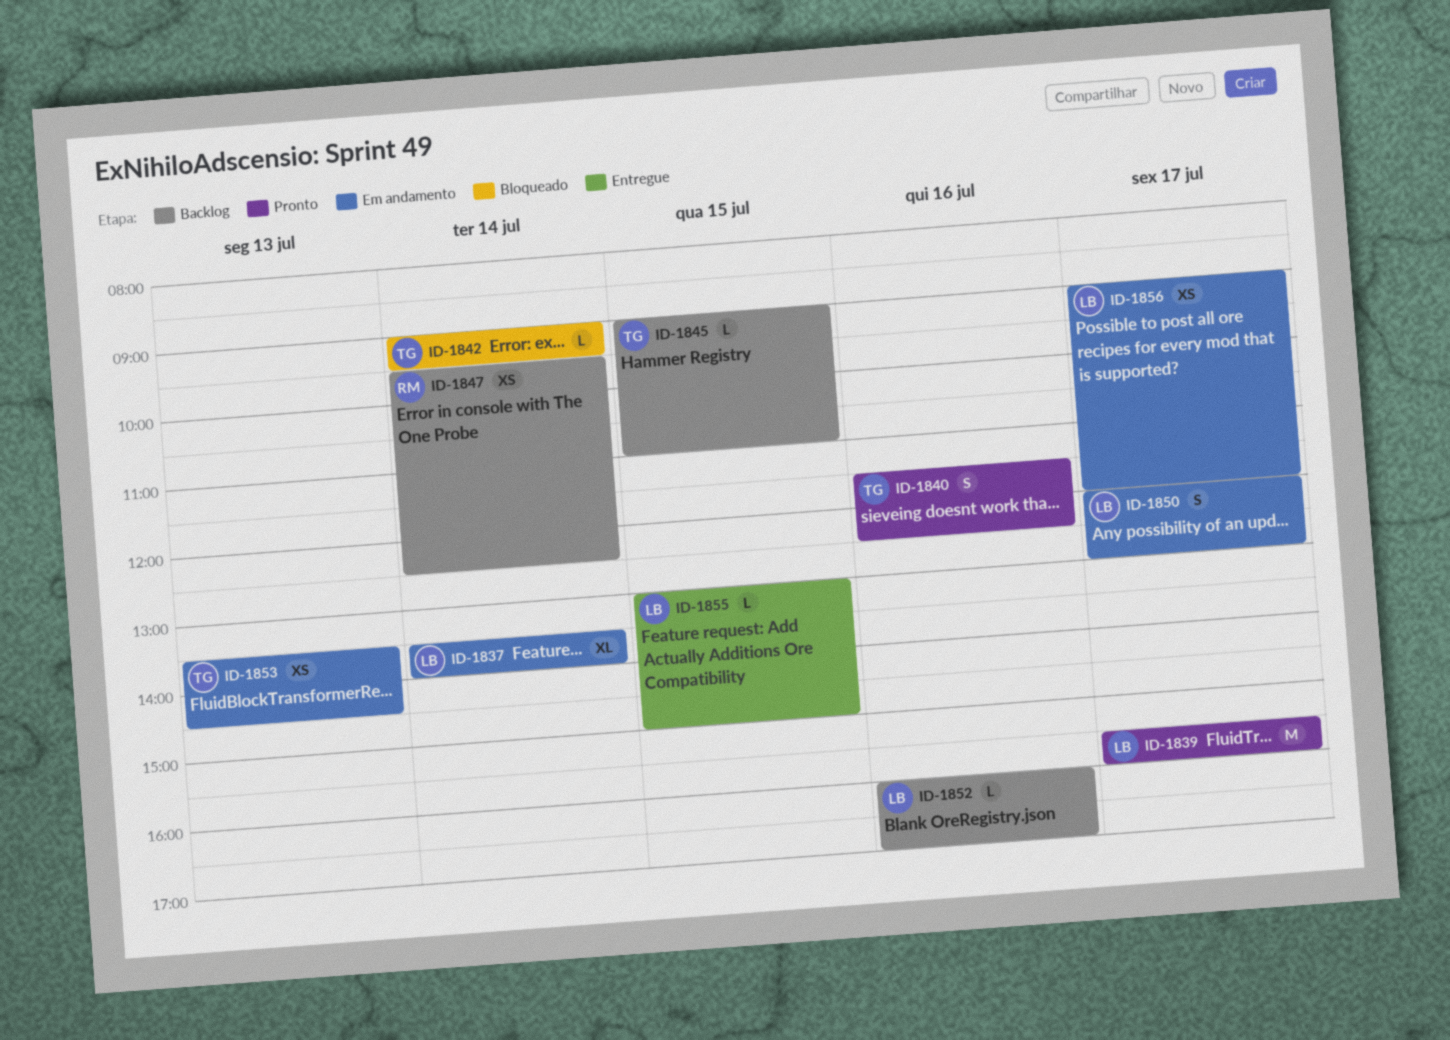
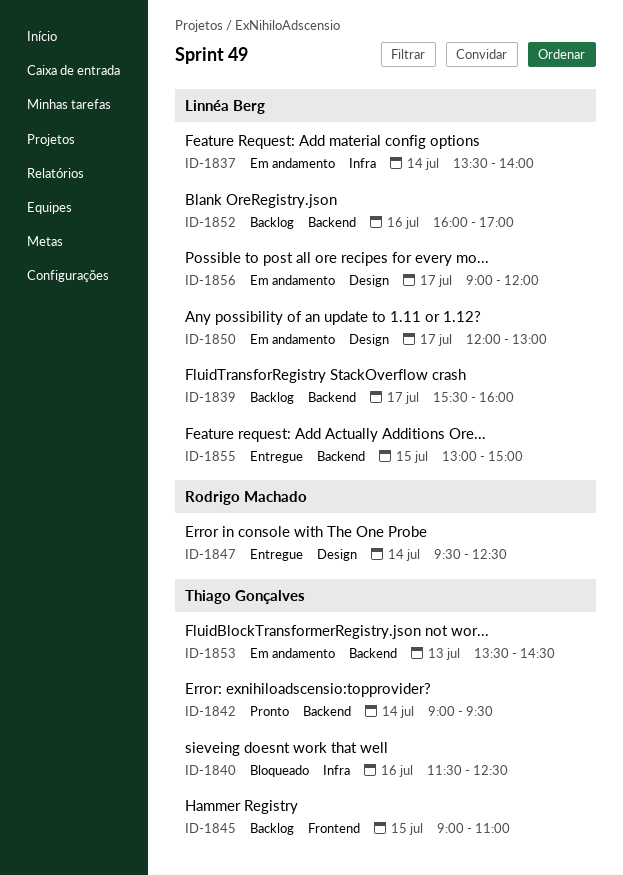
ID-1839, status: Pronto -> Backlog
ID-1840, status: Pronto -> Bloqueado
ID-1842, status: Bloqueado -> Pronto
ID-1847, status: Backlog -> Entregue

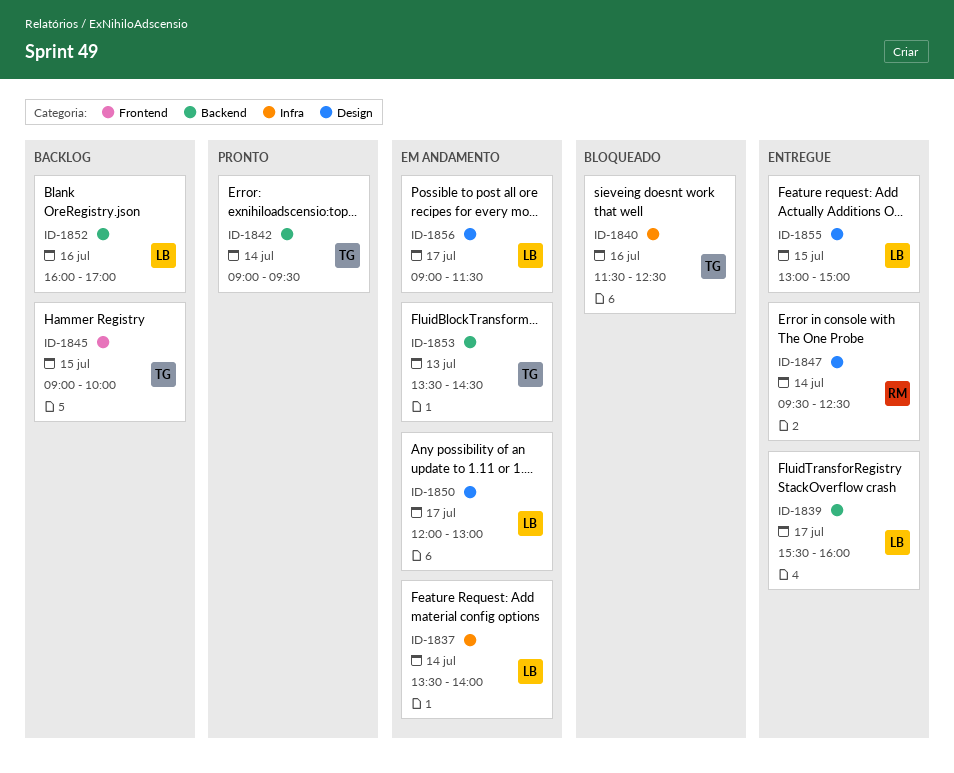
ID-1839, status: Backlog -> Entregue
ID-1845, ends: 11:00 -> 10:00
ID-1855, label: Backend -> Design
ID-1856, ends: 12:00 -> 11:30

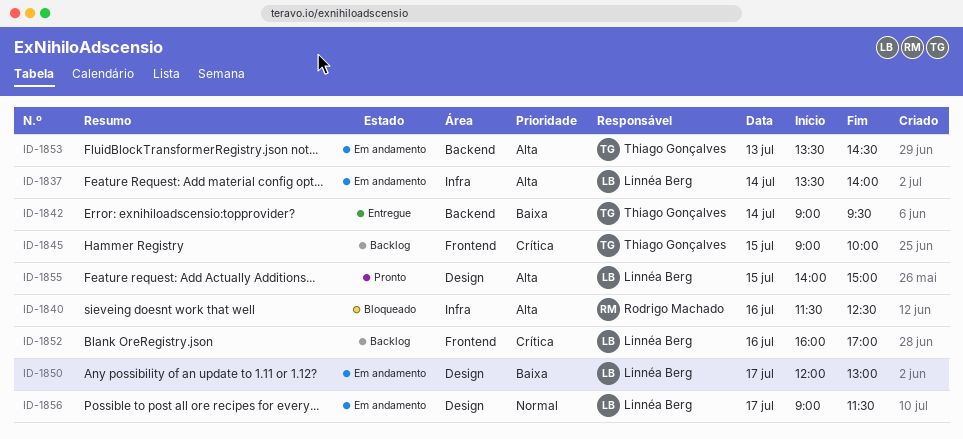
ID-1839: present -> none
ID-1840, owner: Thiago Gonçalves -> Rodrigo Machado
ID-1842, status: Pronto -> Entregue
ID-1847: present -> none
ID-1852, label: Backend -> Frontend
ID-1855, status: Entregue -> Pronto
ID-1855, begins: 13:00 -> 14:00

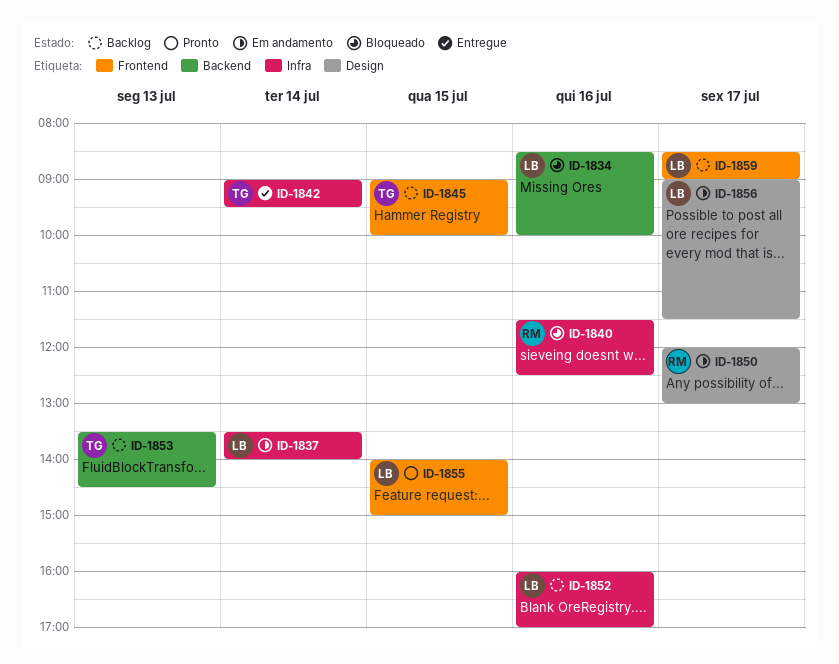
ID-1834: none -> present
ID-1842, label: Backend -> Infra
ID-1850, owner: Linnéa Berg -> Rodrigo Machado
ID-1852, label: Frontend -> Infra
ID-1853, status: Em andamento -> Backlog
ID-1855, label: Design -> Frontend
ID-1859: none -> present

